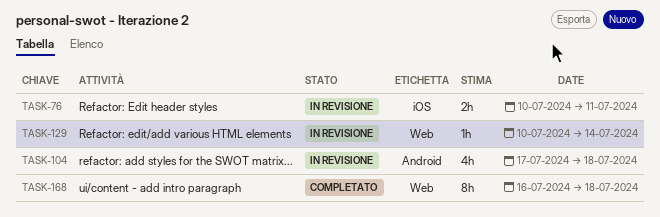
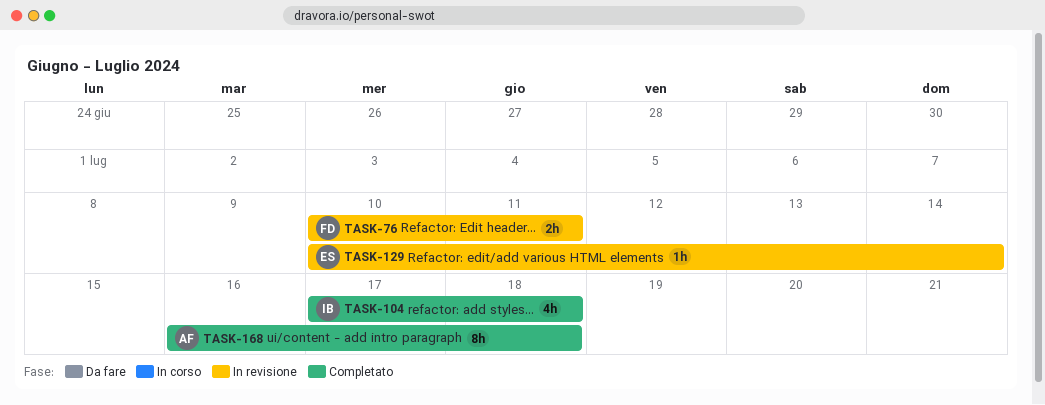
TASK-104, status: In revisione -> Completato

